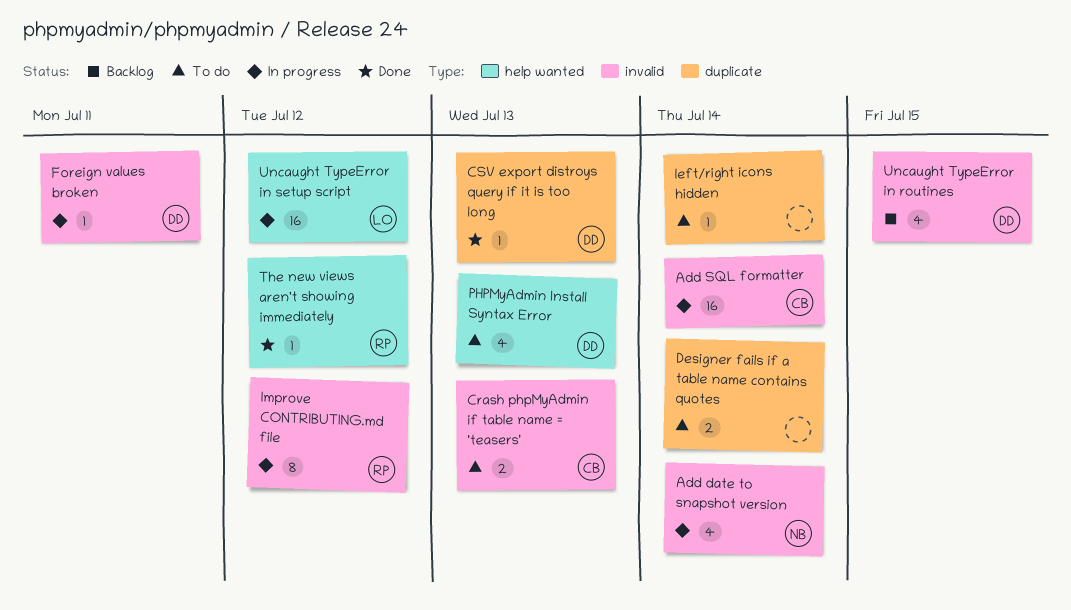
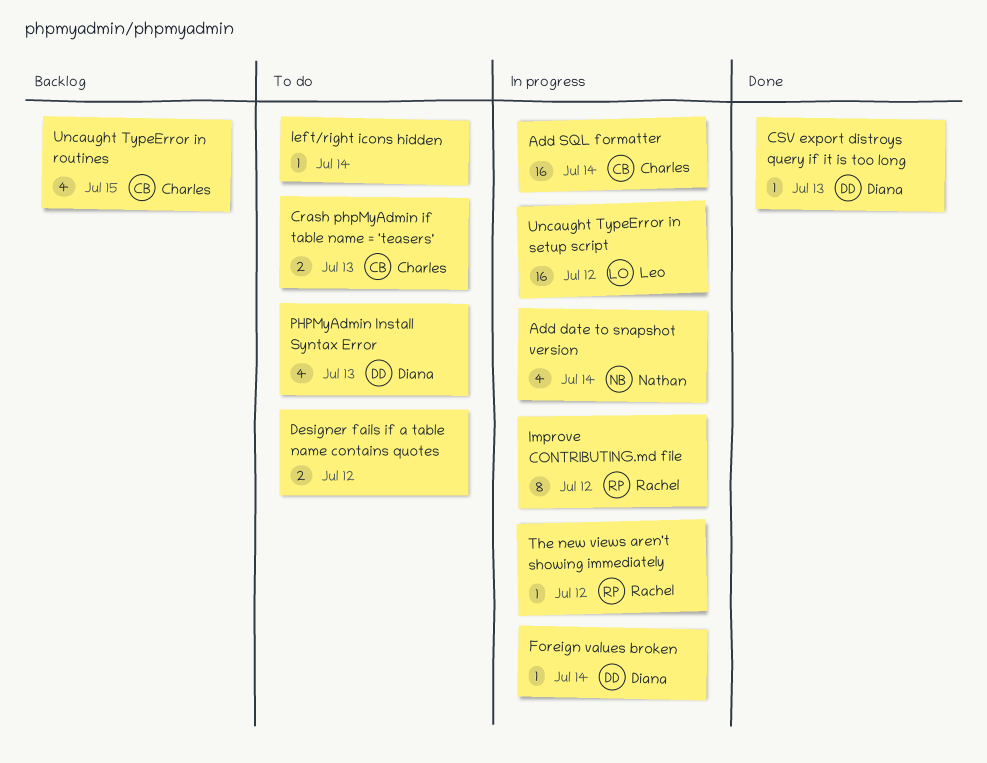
Designer fails if a table name contains quotes, due: Jul 14 -> Jul 12
Foreign values broken, due: Jul 11 -> Jul 14
The new views aren't showing immediately, status: Done -> In progress
Uncaught TypeError in routines, owner: Diana -> Charles

